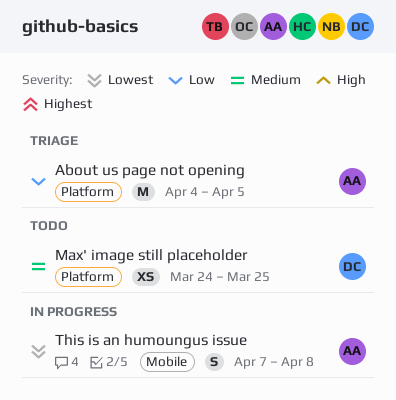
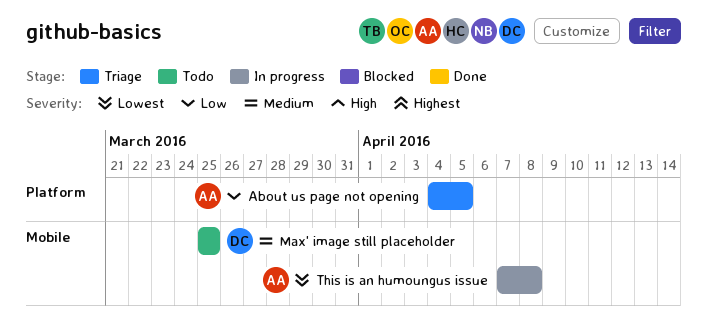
Max' image still placeholder, label: Platform -> Mobile
Max' image still placeholder, start: Mar 24 -> Mar 25

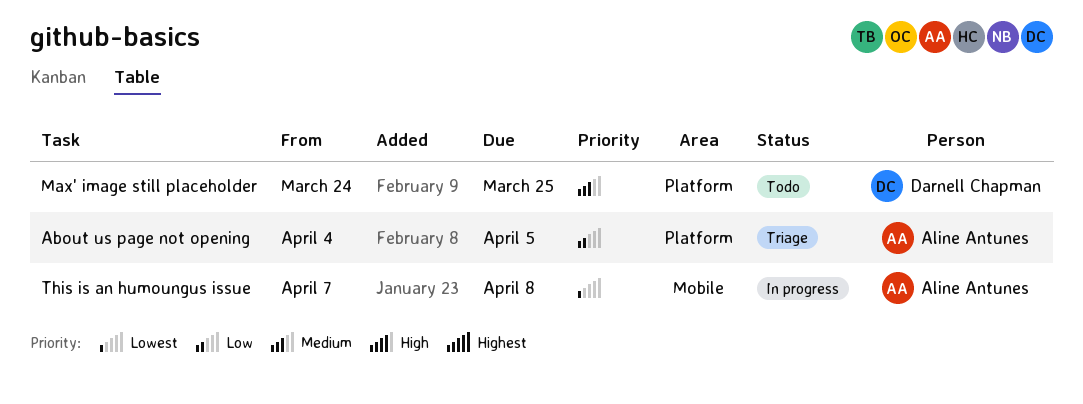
Max' image still placeholder, label: Mobile -> Platform
Max' image still placeholder, start: Mar 25 -> Mar 24

